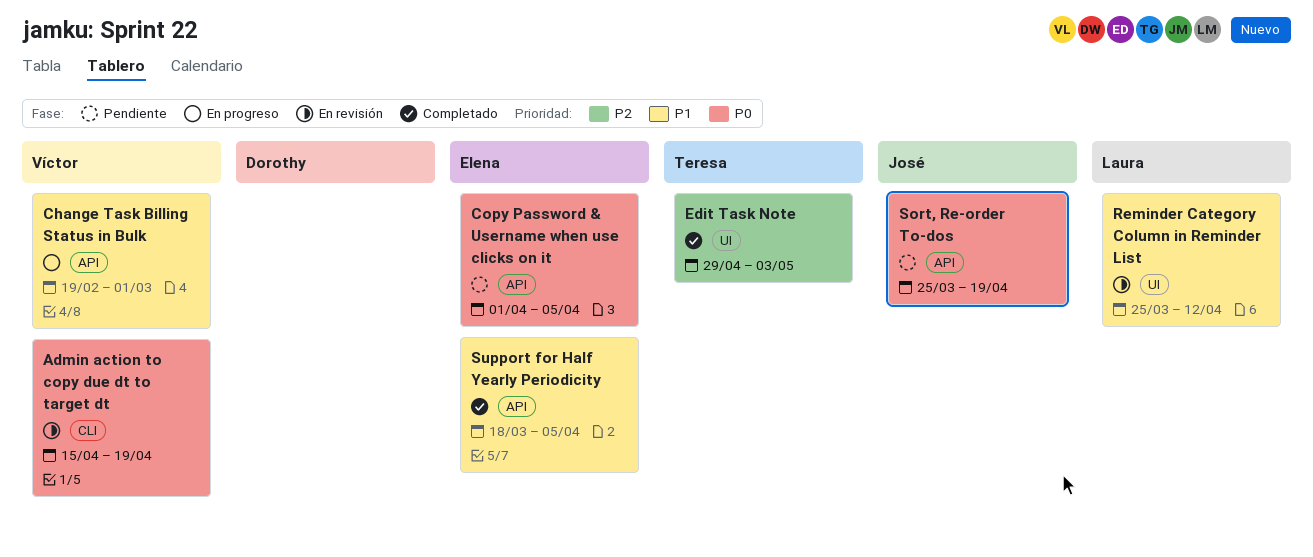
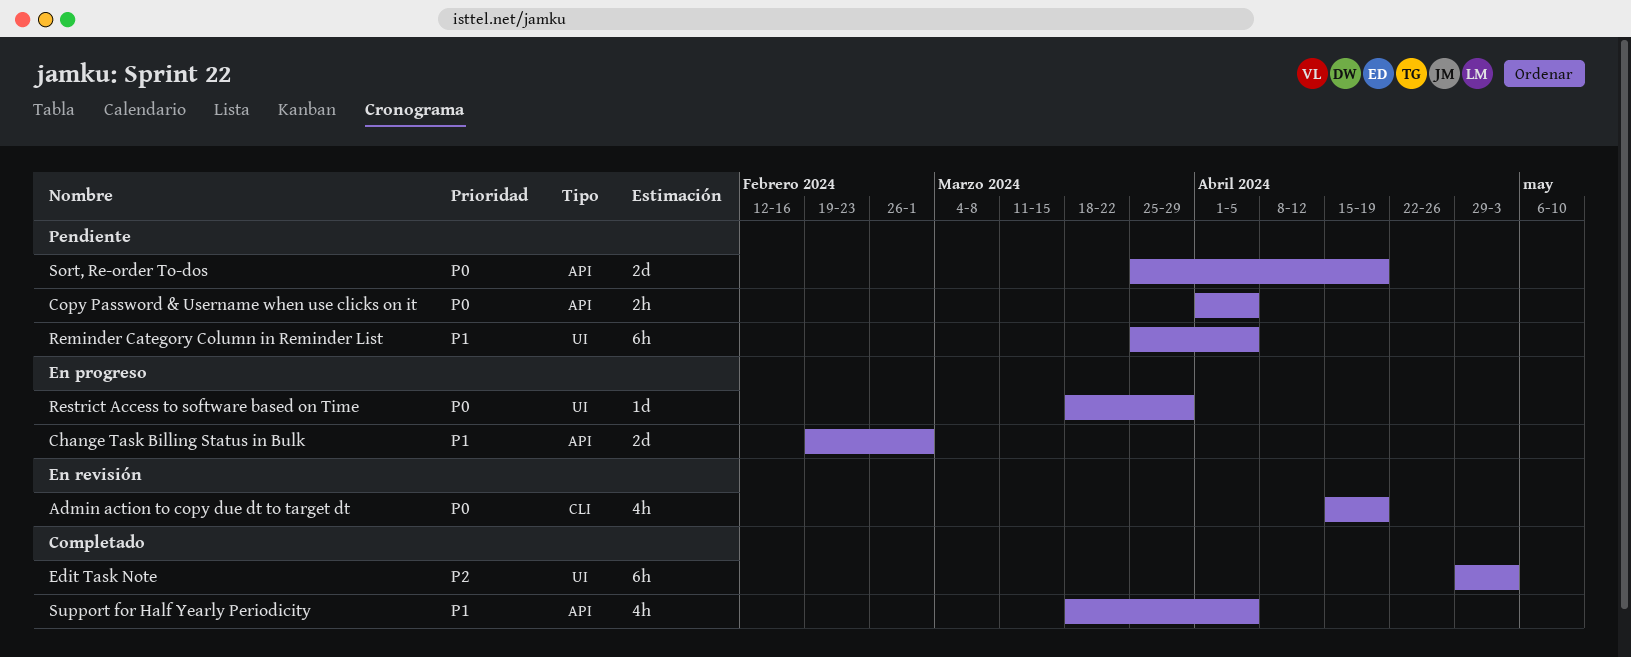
Reminder Category Column in Reminder List, status: En revisión -> Pendiente
Reminder Category Column in Reminder List, due: Apr 12 -> Apr 5
Restrict Access to software based on Time: none -> present

